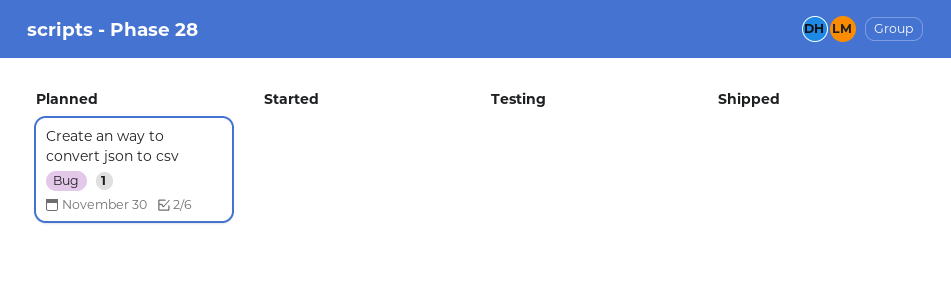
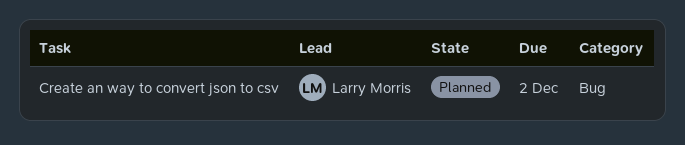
Create an way to convert json to csv, due: Nov 30 -> Dec 2

